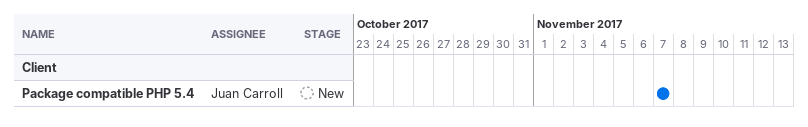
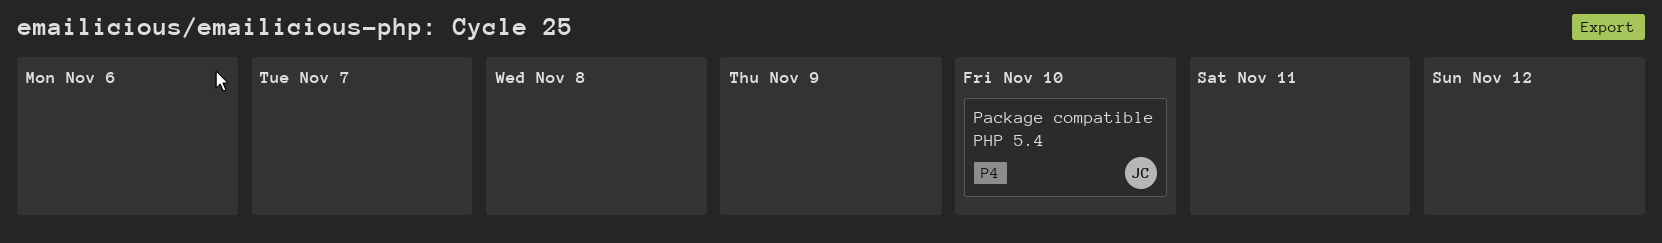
Package compatible PHP 5.4, due: Nov 7 -> Nov 10

